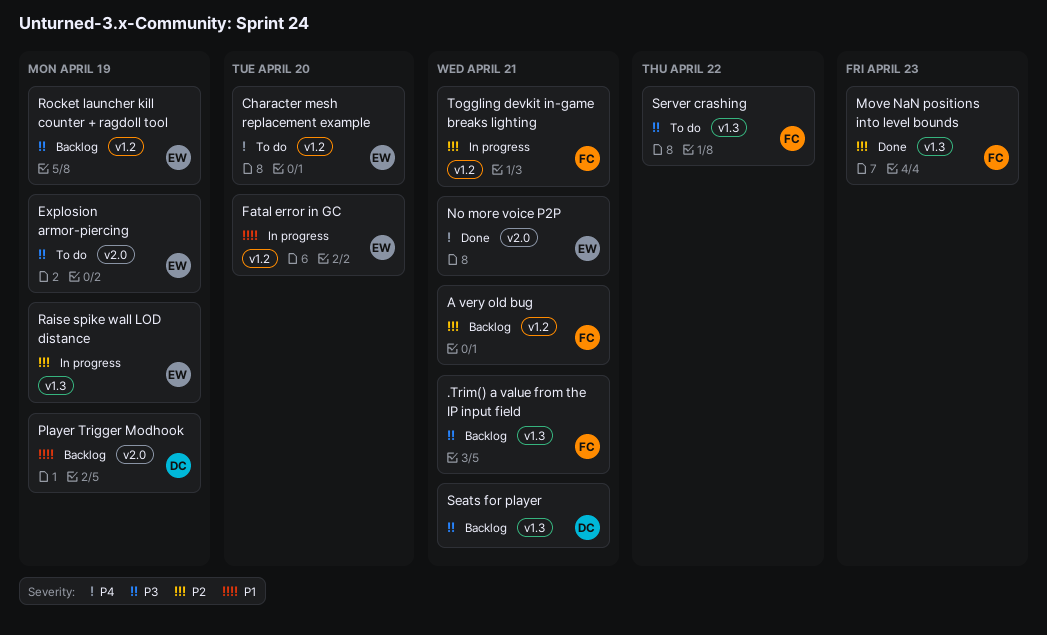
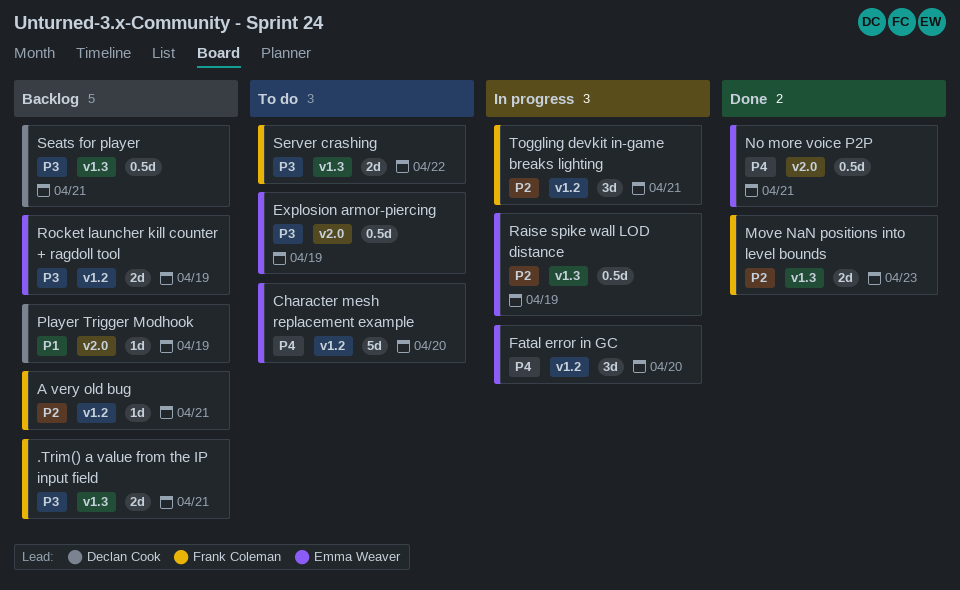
Fatal error in GC, priority: P1 -> P4

